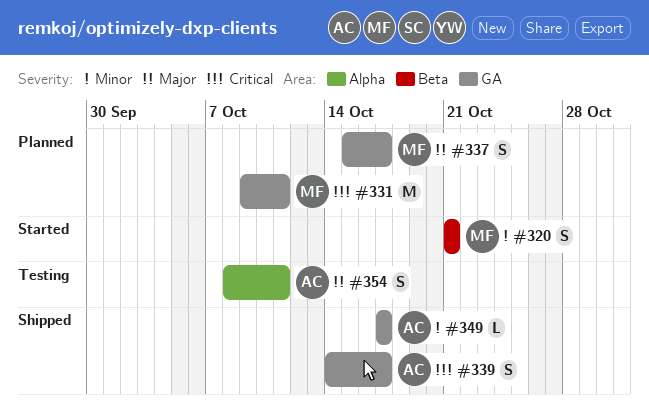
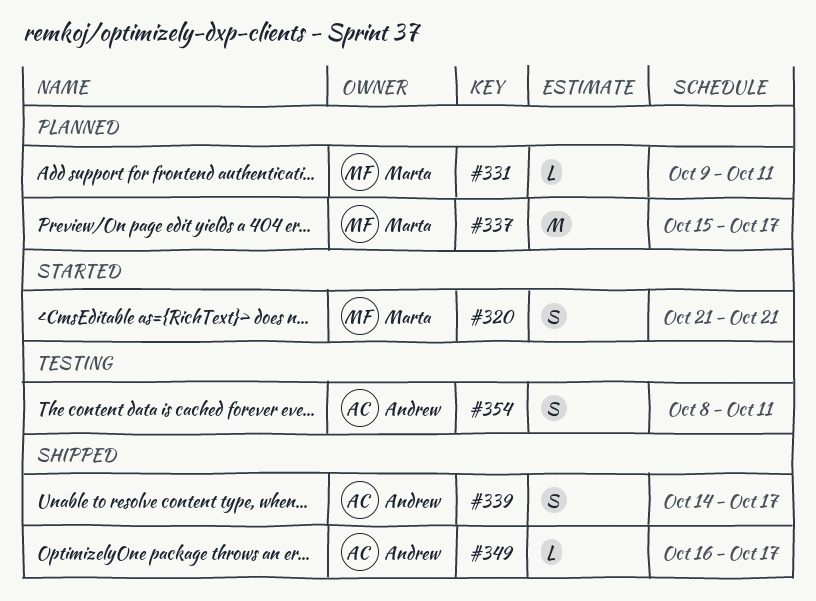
#331, estimate: M -> L
#337, estimate: S -> M
#349, start: Oct 17 -> Oct 16

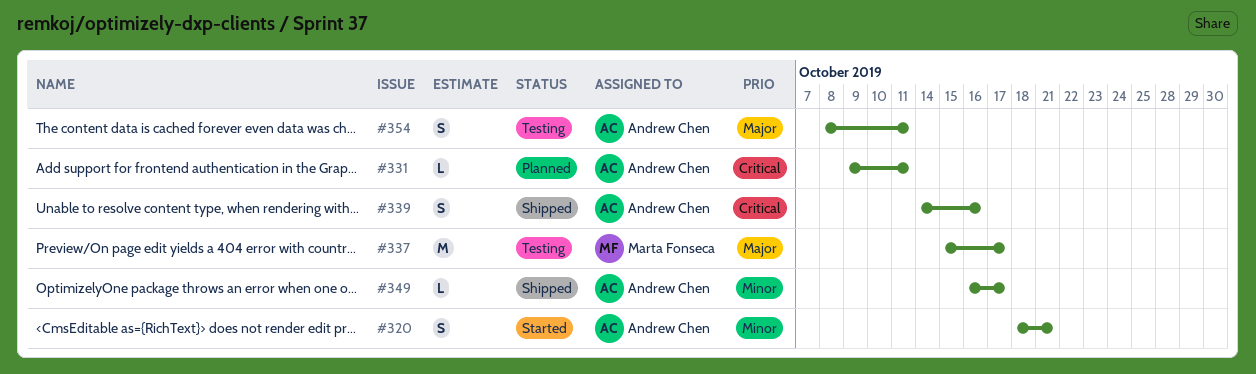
#320, owner: Marta Fonseca -> Andrew Chen
#320, start: Oct 21 -> Oct 18
#331, owner: Marta Fonseca -> Andrew Chen
#337, status: Planned -> Testing
#339, due: Oct 17 -> Oct 16

